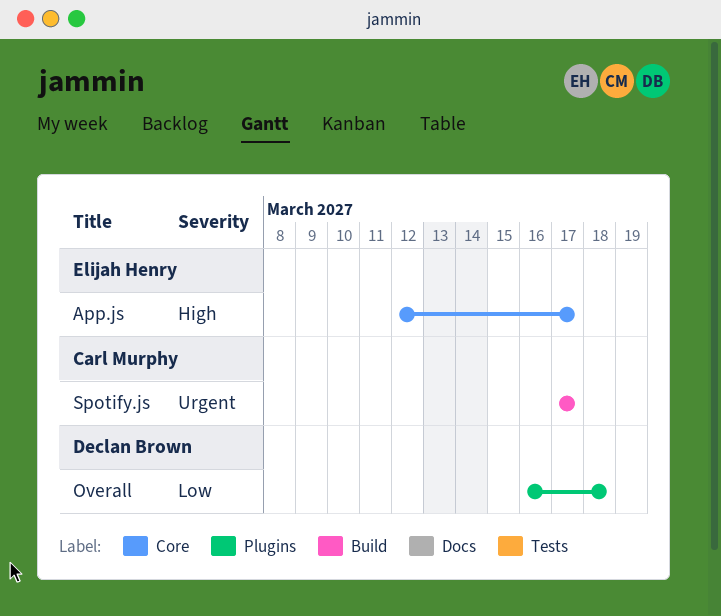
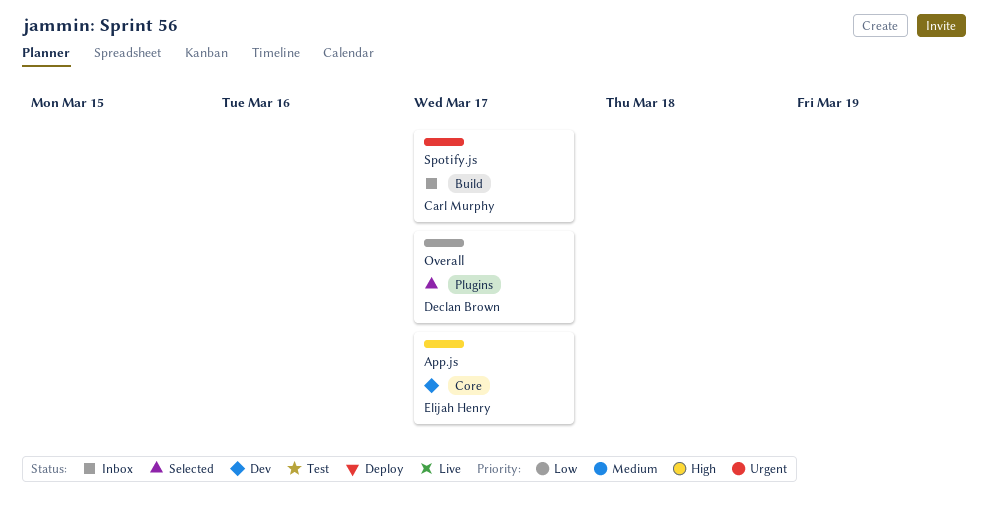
Overall, due: Mar 18 -> Mar 17

